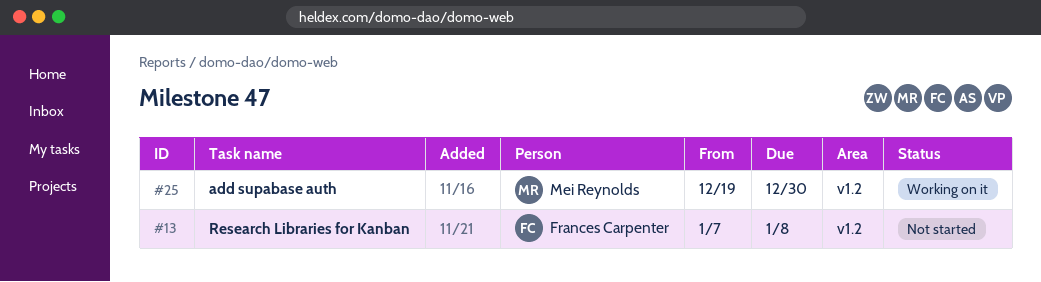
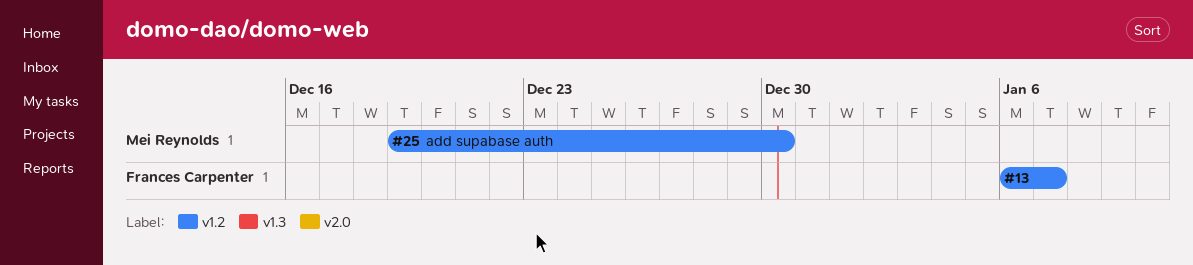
#13, start: Jan 7 -> Jan 6
#13, due: Jan 8 -> Jan 7

